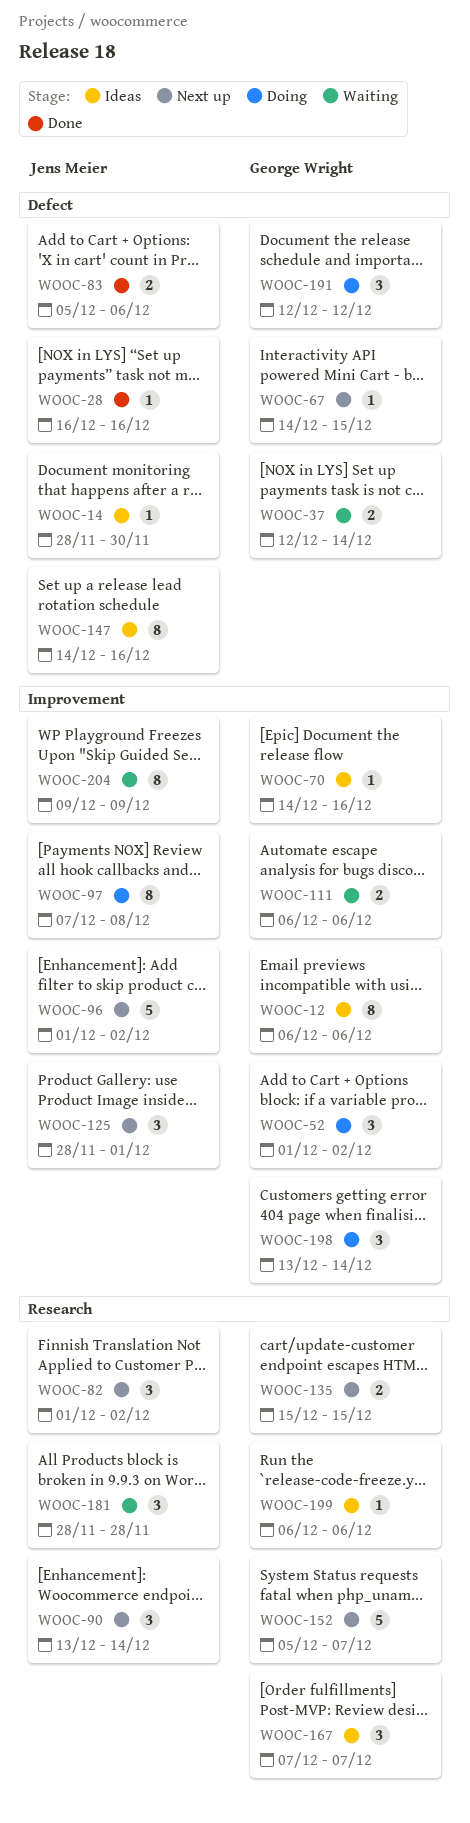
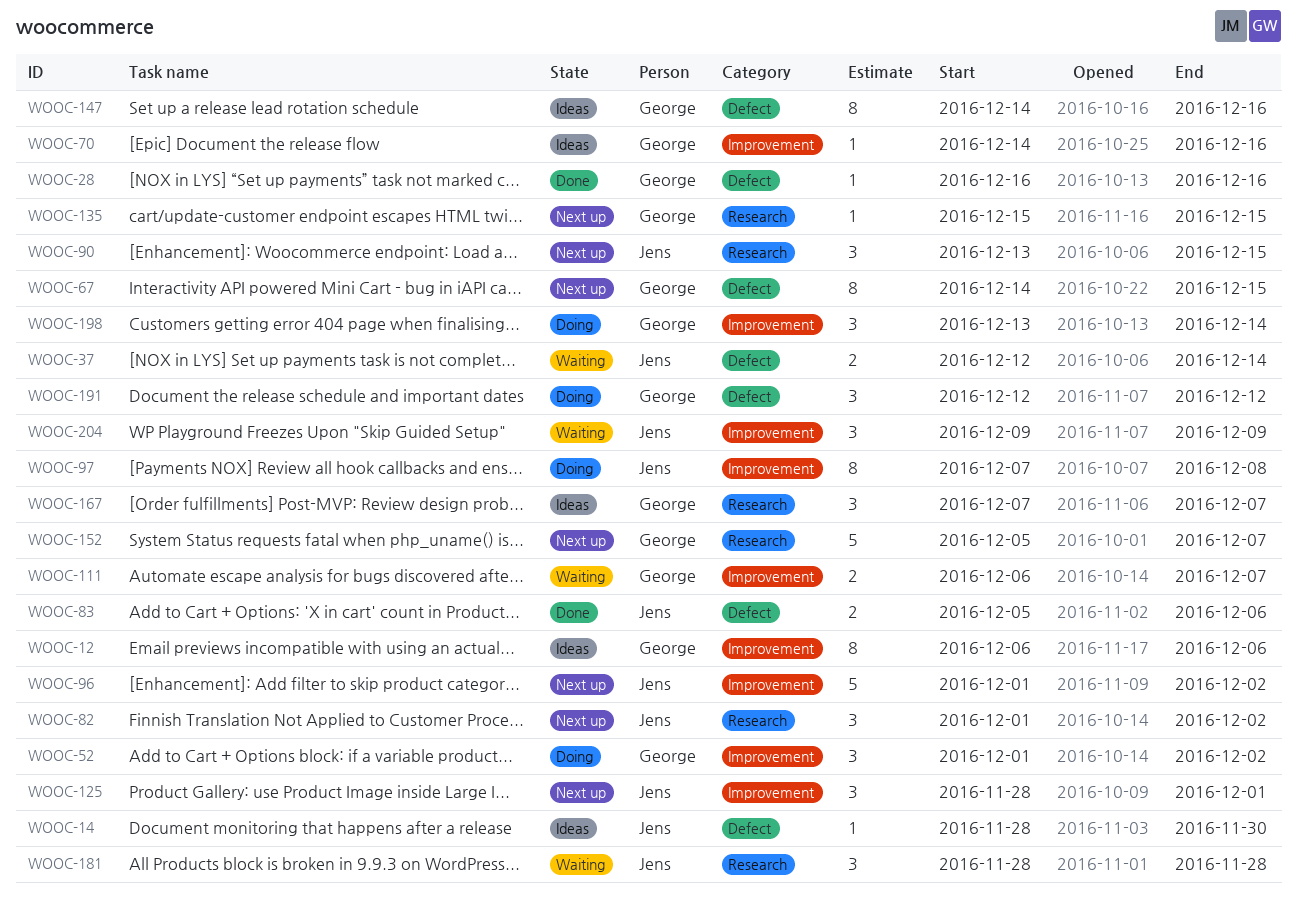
WOOC-28, owner: Jens Meier -> George Wright
WOOC-37, owner: George Wright -> Jens Meier
WOOC-67, estimate: 1 -> 8
WOOC-90, due: Dec 14 -> Dec 15
WOOC-111, due: Dec 6 -> Dec 7
WOOC-135, estimate: 2 -> 1
WOOC-147, owner: Jens Meier -> George Wright
WOOC-199: present -> none
WOOC-204, estimate: 8 -> 3

